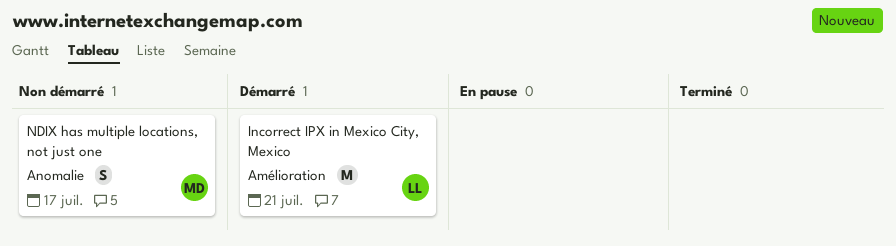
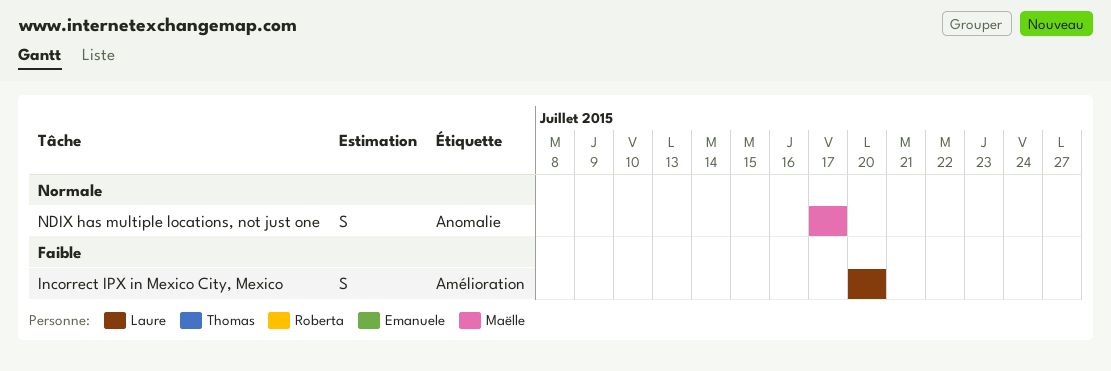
Incorrect IPX in Mexico City, Mexico, estimate: M -> S
Incorrect IPX in Mexico City, Mexico, due: Jul 21 -> Jul 20

